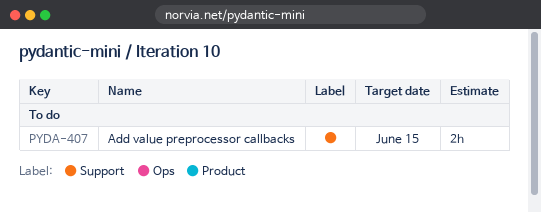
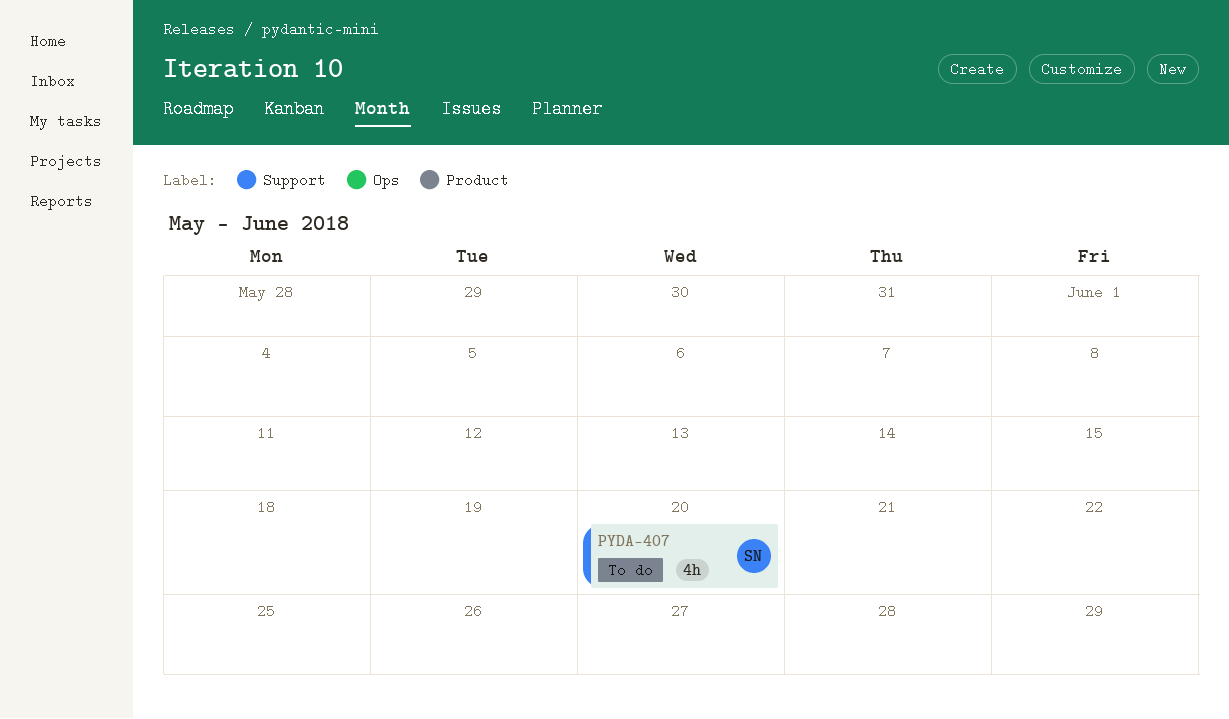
PYDA-407, estimate: 2h -> 4h
PYDA-407, due: Jun 15 -> Jun 20

